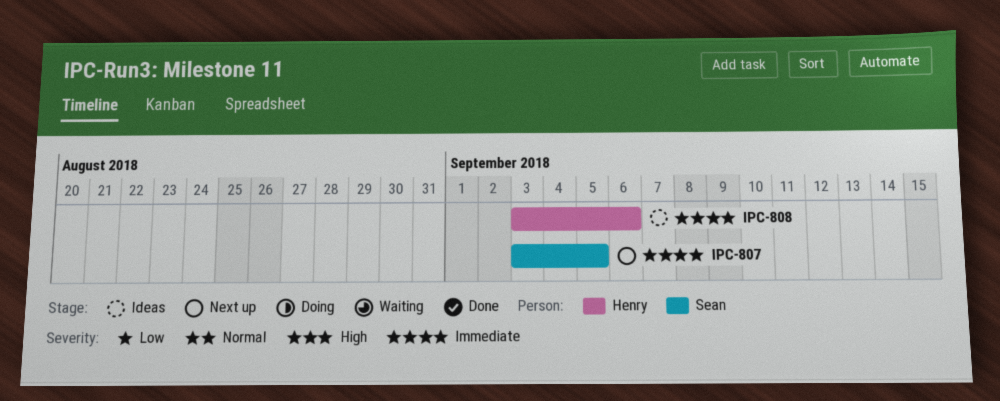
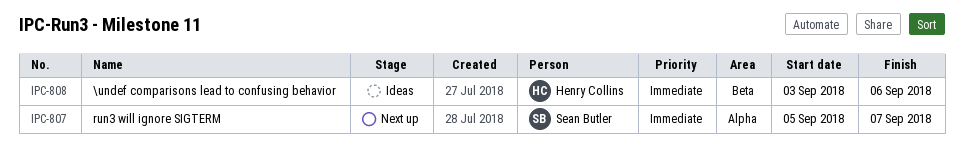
IPC-807, start: Sep 3 -> Sep 5
IPC-807, due: Sep 5 -> Sep 7

